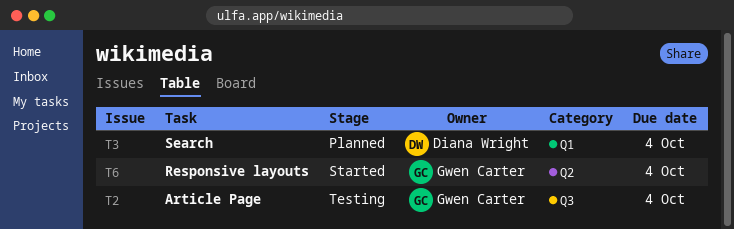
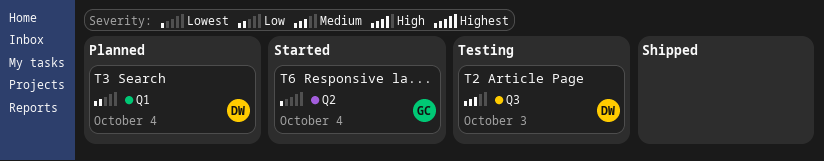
T2, owner: Gwen Carter -> Diana Wright
T2, due: Oct 4 -> Oct 3

